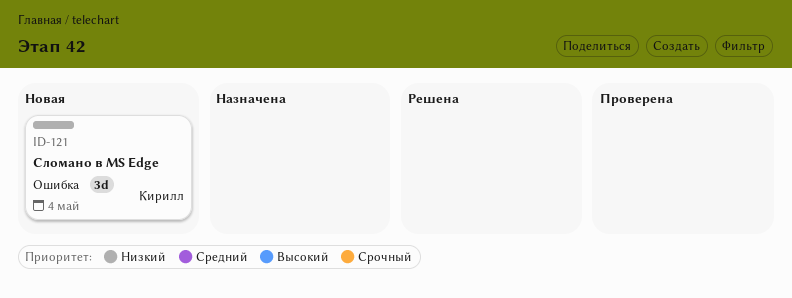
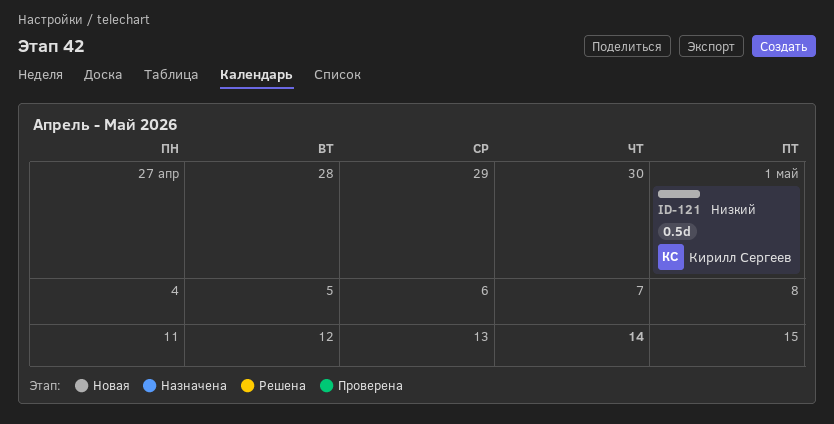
ID-121, estimate: 3d -> 0.5d
ID-121, due: May 4 -> May 1

